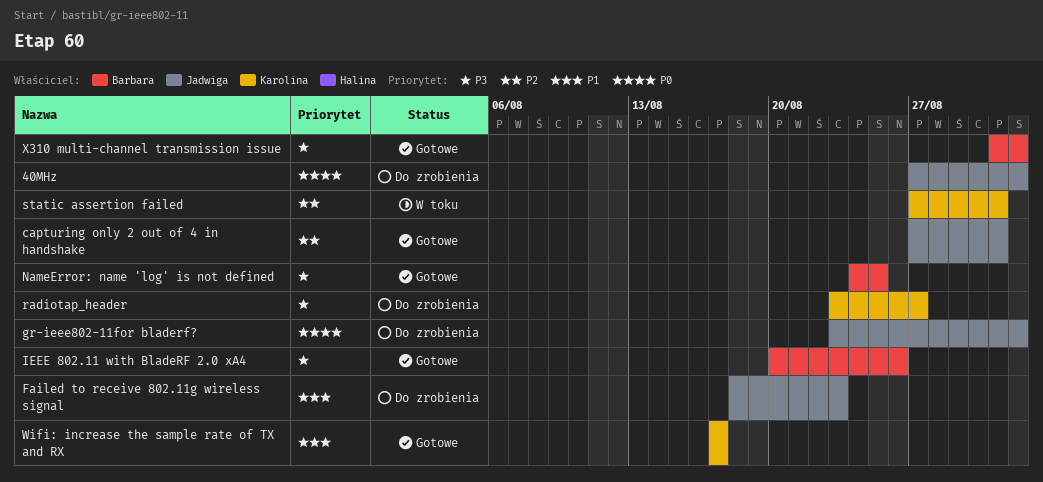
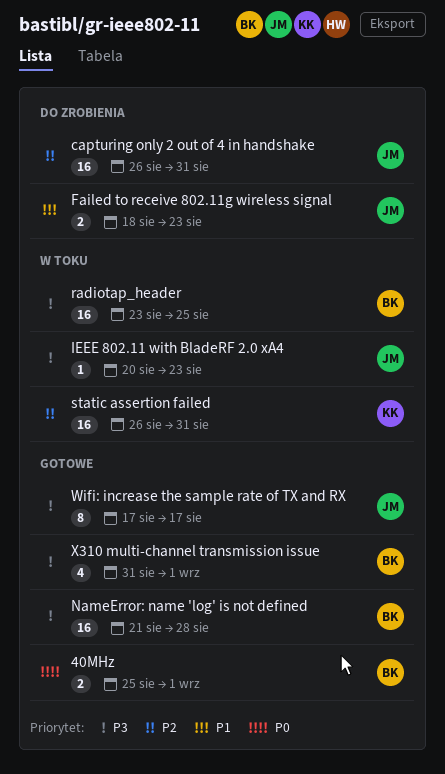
40MHz, status: Do zrobienia -> Gotowe
40MHz, owner: Jadwiga -> Barbara
40MHz, start: Aug 27 -> Aug 25
capturing only 2 out of 4 in handshake, status: Gotowe -> Do zrobienia
capturing only 2 out of 4 in handshake, start: Aug 27 -> Aug 26
gr-ieee802-11for bladerf?: present -> none
IEEE 802.11 with BladeRF 2.0 xA4, status: Gotowe -> W toku
IEEE 802.11 with BladeRF 2.0 xA4, owner: Barbara -> Jadwiga
IEEE 802.11 with BladeRF 2.0 xA4, due: Aug 26 -> Aug 23
NameError: name 'log' is not defined, start: Aug 24 -> Aug 21
NameError: name 'log' is not defined, due: Aug 25 -> Aug 28
radiotap_header, status: Do zrobienia -> W toku
radiotap_header, owner: Karolina -> Barbara
radiotap_header, due: Aug 27 -> Aug 25
static assertion failed, start: Aug 27 -> Aug 26
Wifi: increase the sample rate of TX and RX, owner: Karolina -> Jadwiga
Wifi: increase the sample rate of TX and RX, priority: P1 -> P3

